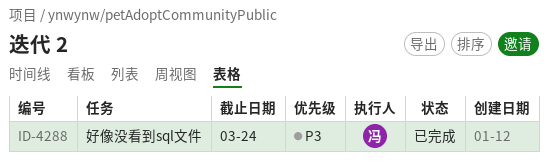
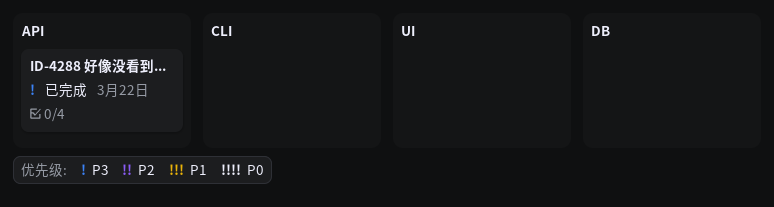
ID-4288, due: Mar 24 -> Mar 22

